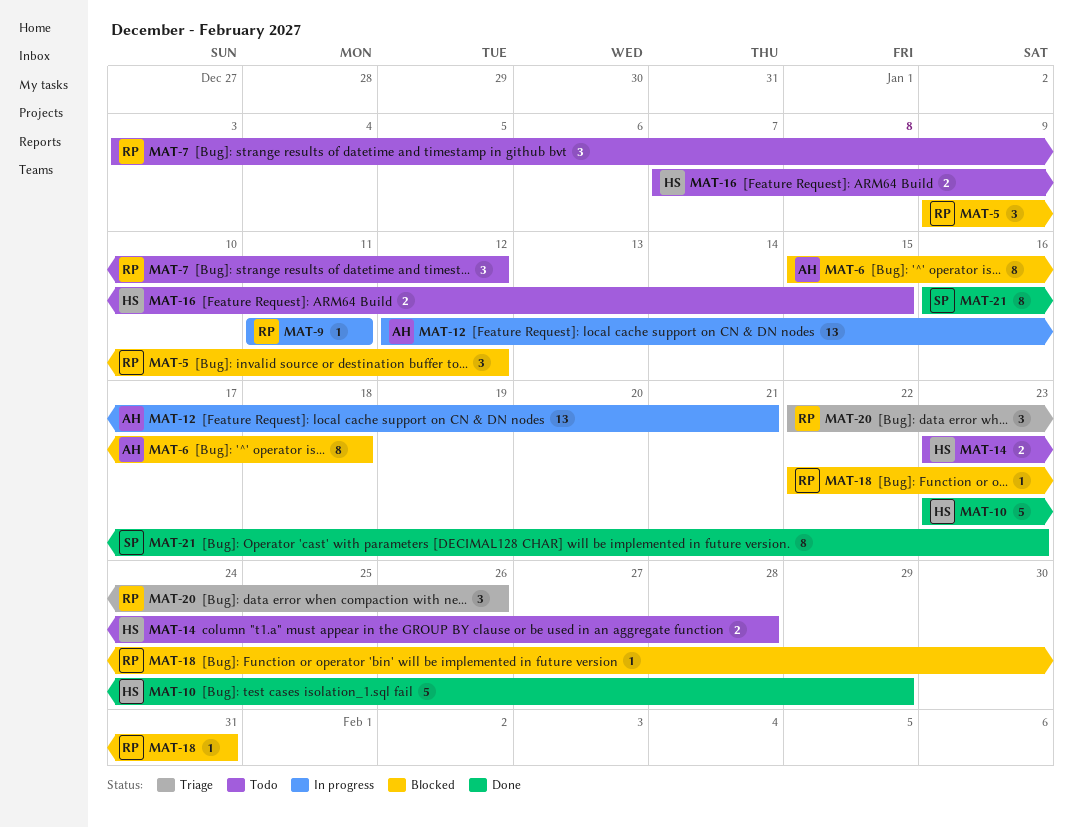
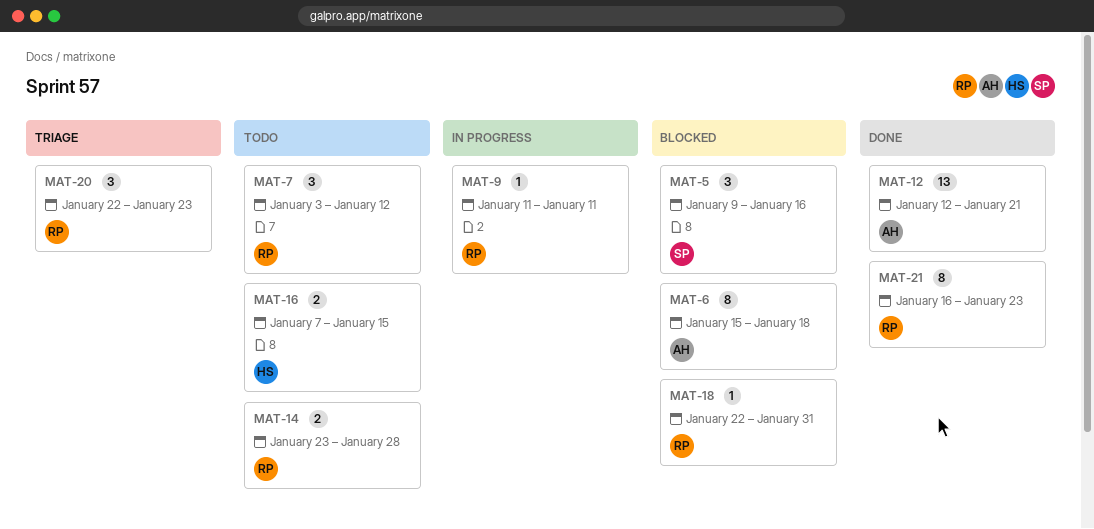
MAT-5, owner: RP -> SP
MAT-5, due: Jan 12 -> Jan 16
MAT-10: present -> none
MAT-12, status: In progress -> Done
MAT-14, owner: HS -> RP
MAT-20, due: Jan 26 -> Jan 23
MAT-21, owner: SP -> RP

